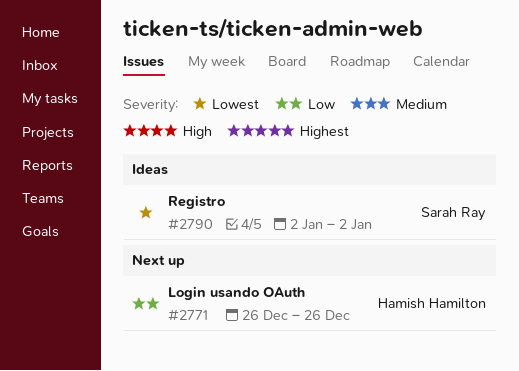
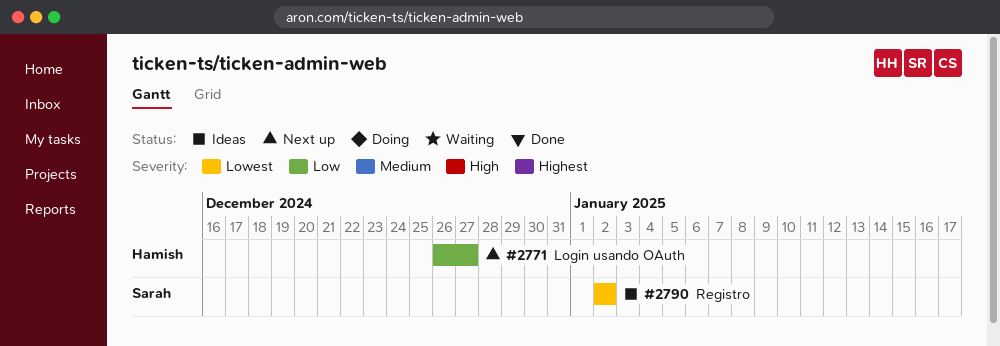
#2771, due: Dec 26 -> Dec 27

